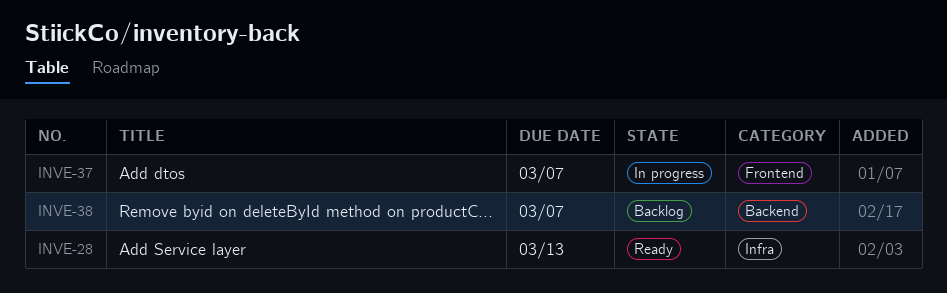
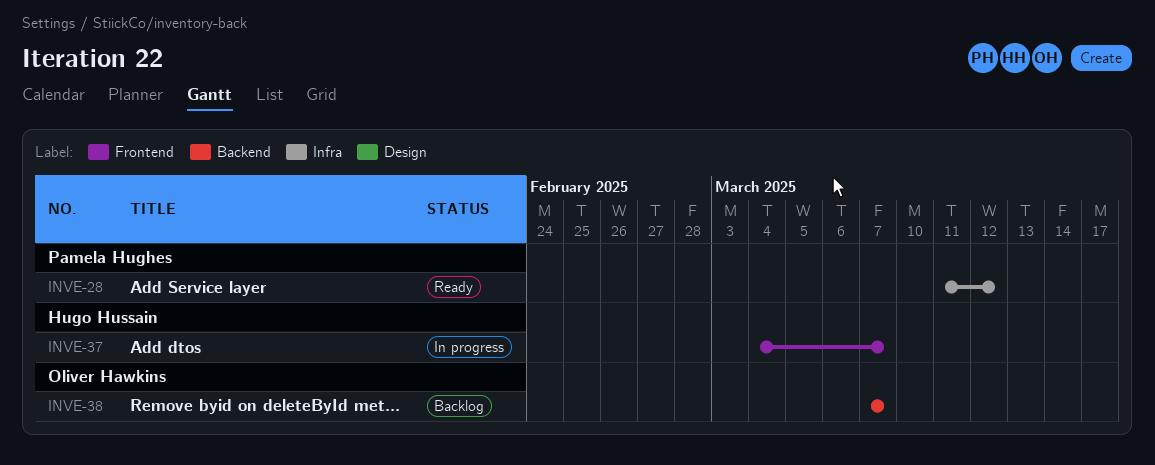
INVE-28, due: Mar 13 -> Mar 12

